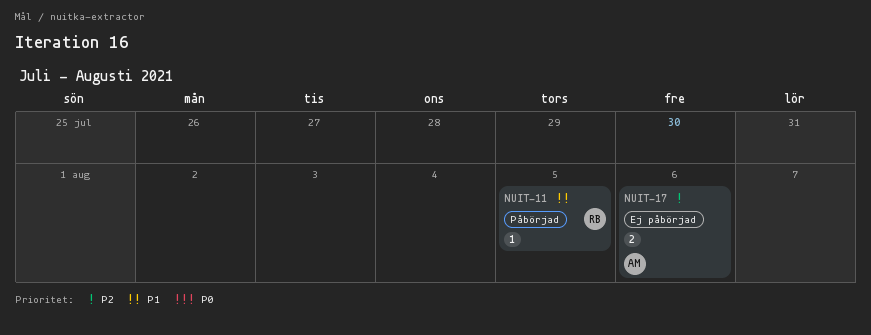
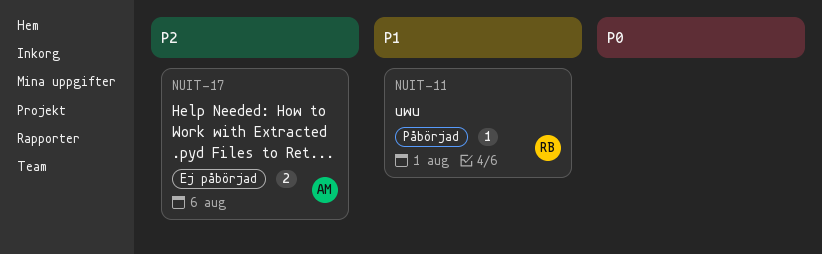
NUIT-11, due: Aug 5 -> Aug 1

